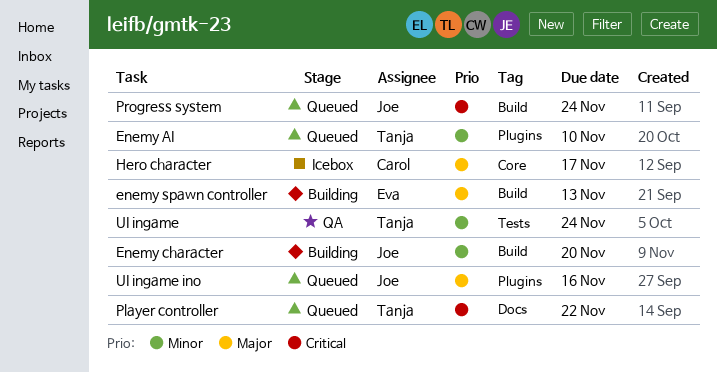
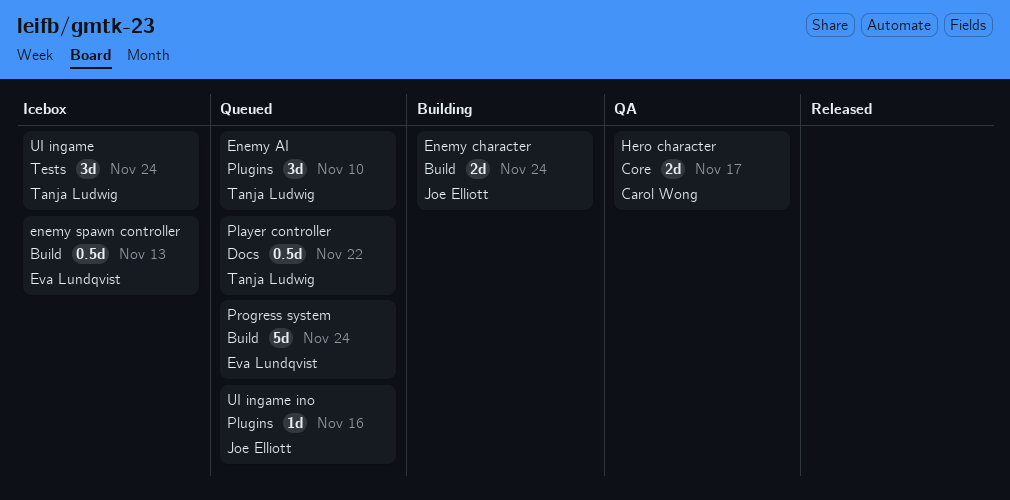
Enemy character, due: Nov 20 -> Nov 24
enemy spawn controller, status: Building -> Icebox
Hero character, status: Icebox -> QA
Progress system, owner: Joe Elliott -> Eva Lundqvist
UI ingame, status: QA -> Icebox

